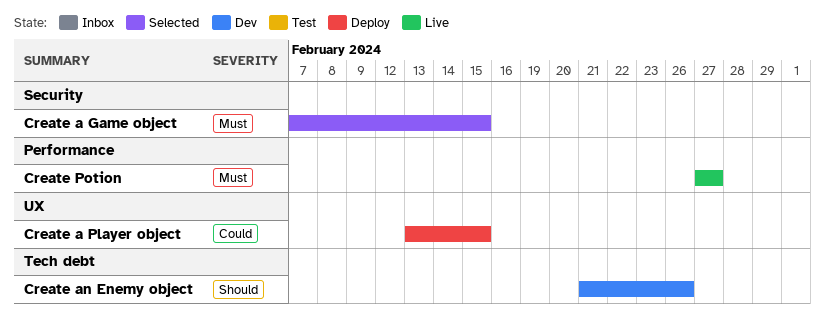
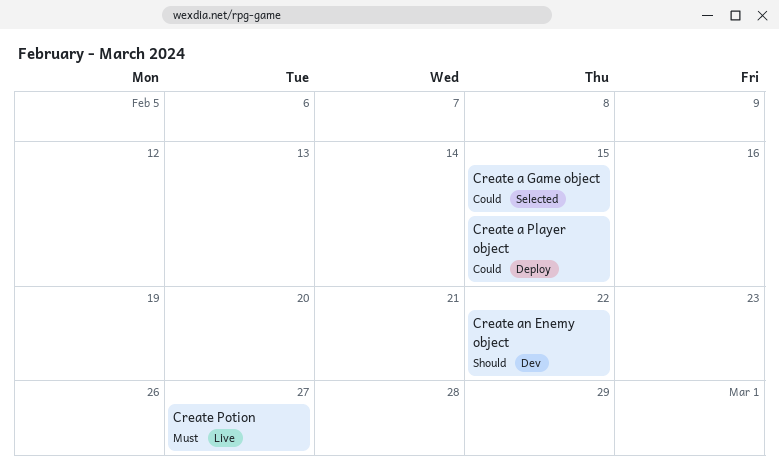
Create a Game object, priority: Must -> Could
Create an Enemy object, due: Feb 26 -> Feb 22

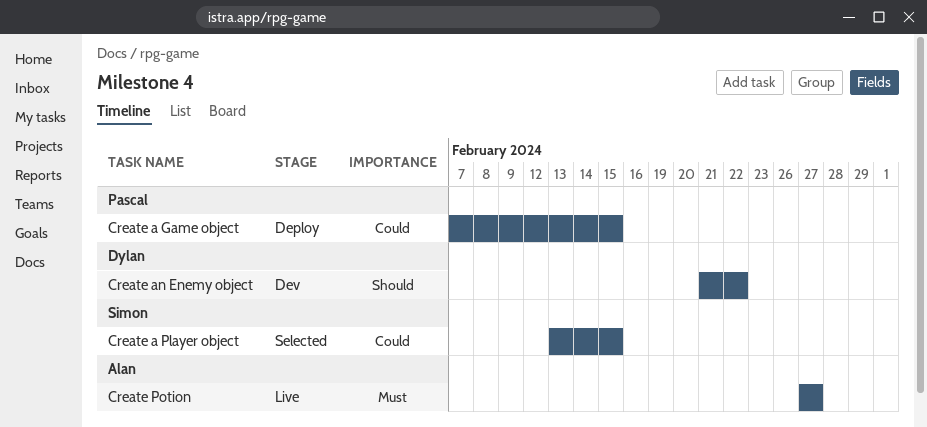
Create a Game object, status: Selected -> Deploy
Create a Player object, status: Deploy -> Selected

